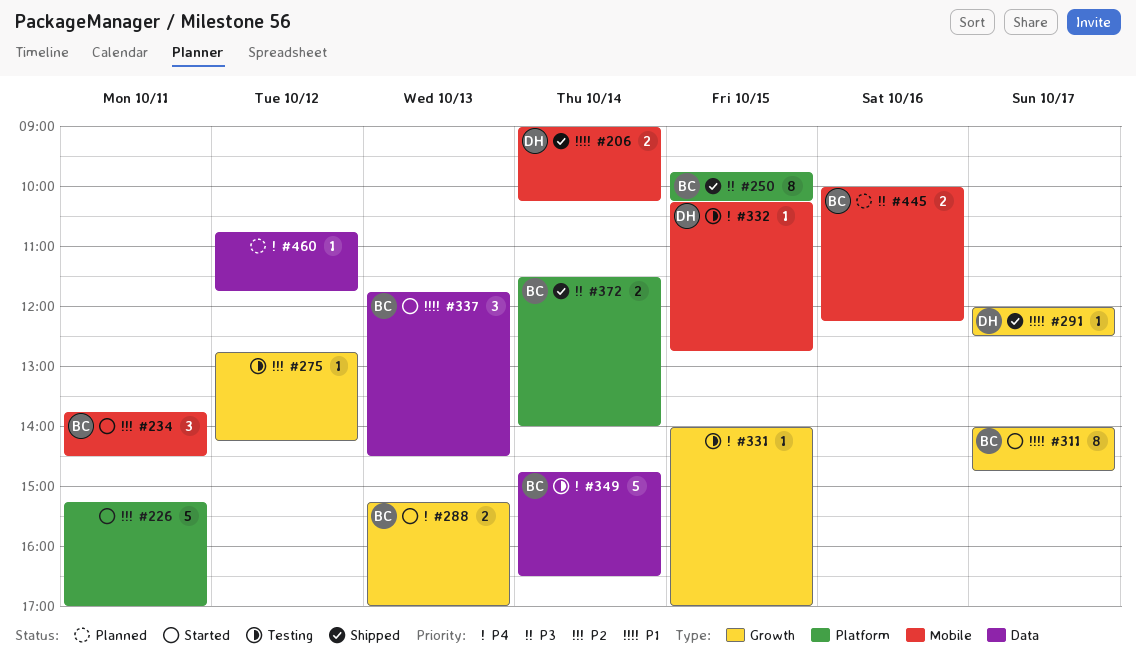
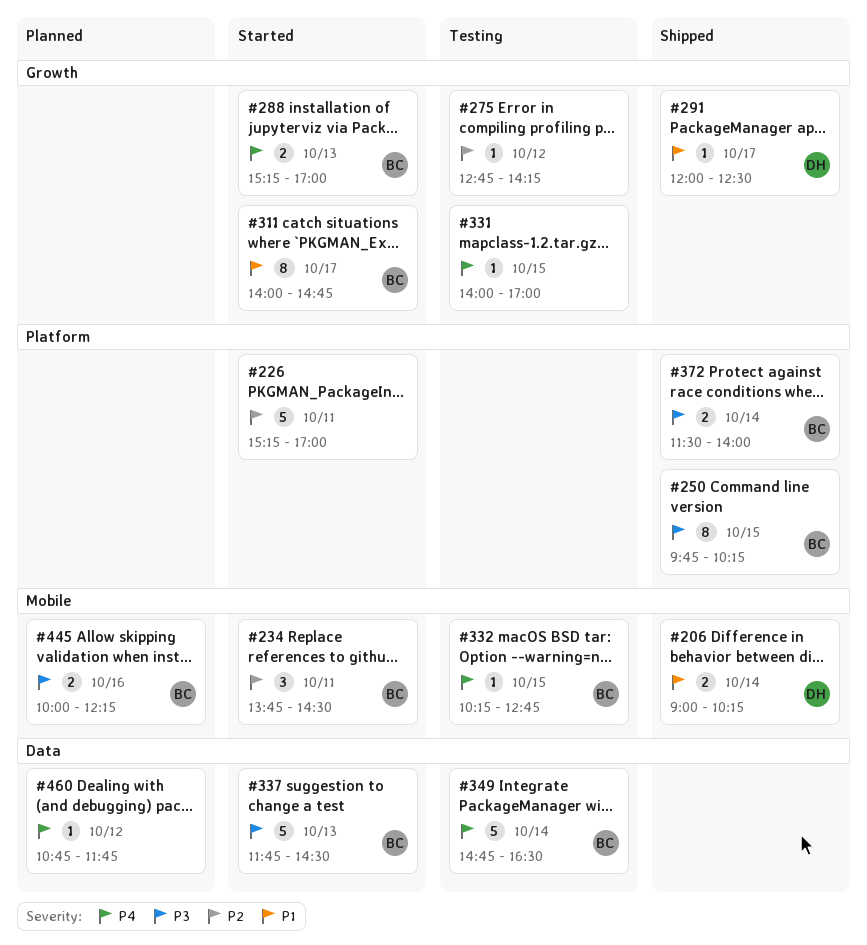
#332, owner: DH -> BC
#337, priority: P1 -> P3
#337, estimate: 3 -> 5

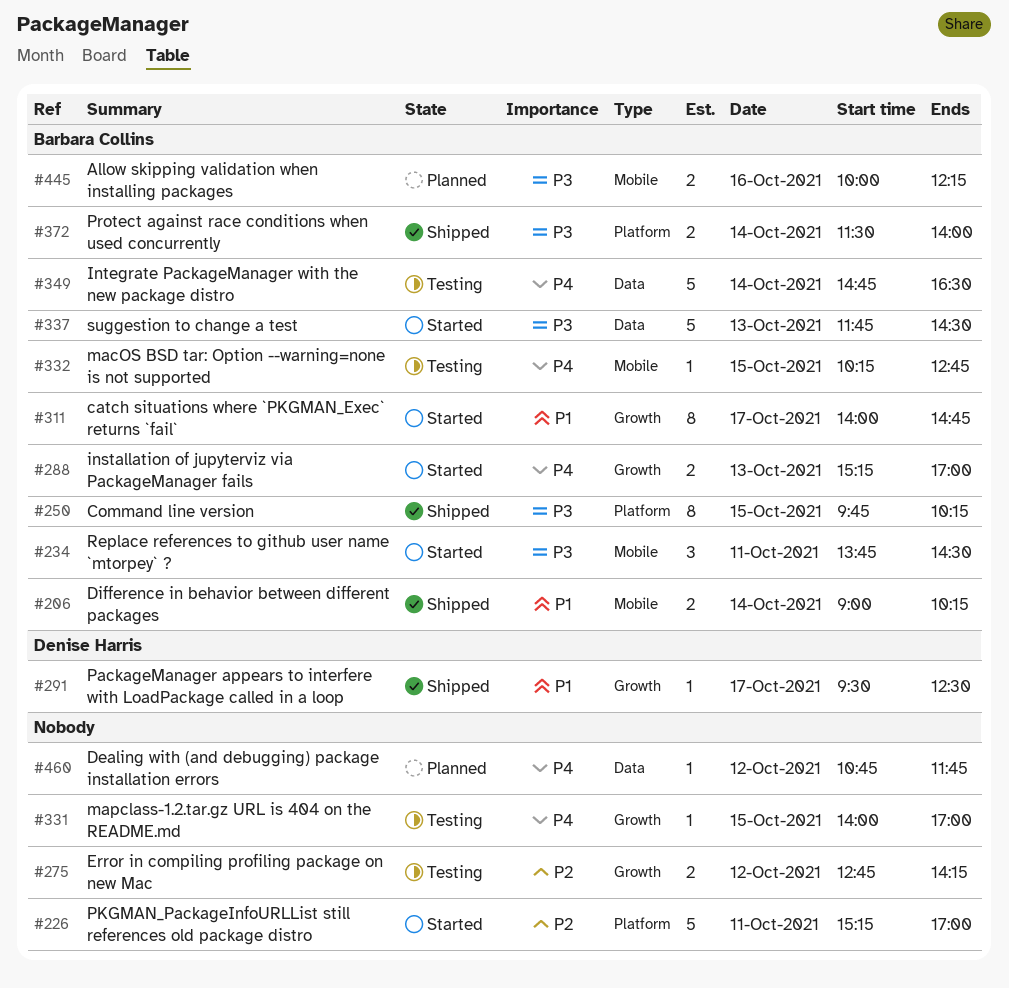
#206, owner: Denise Harris -> Barbara Collins
#234, priority: P2 -> P3
#275, estimate: 1 -> 2
#291, begins: 12:00 -> 09:30

